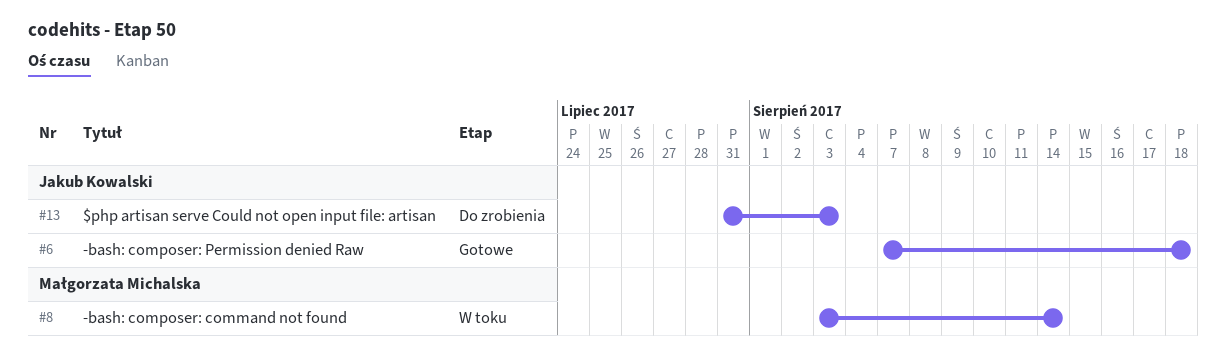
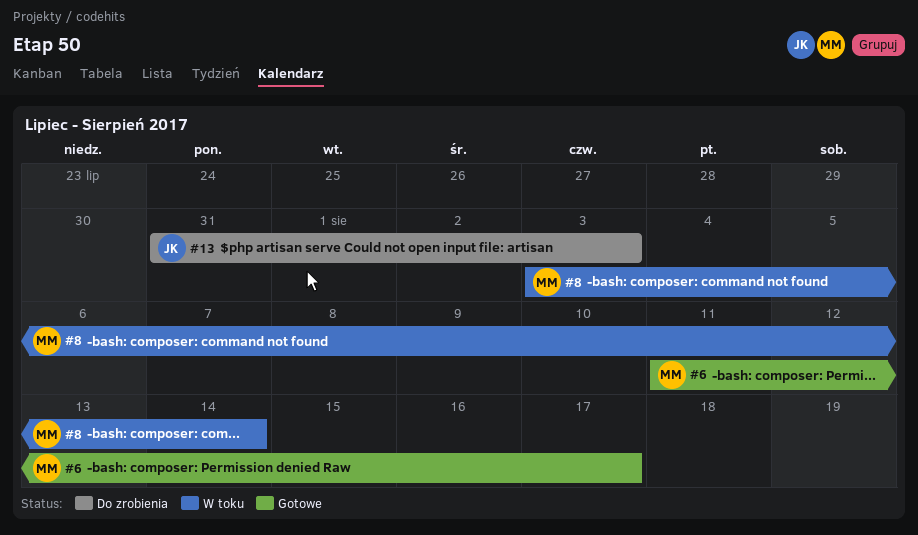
#6, owner: Jakub Kowalski -> Małgorzata Michalska
#6, start: Aug 7 -> Aug 11
#6, due: Aug 18 -> Aug 17

